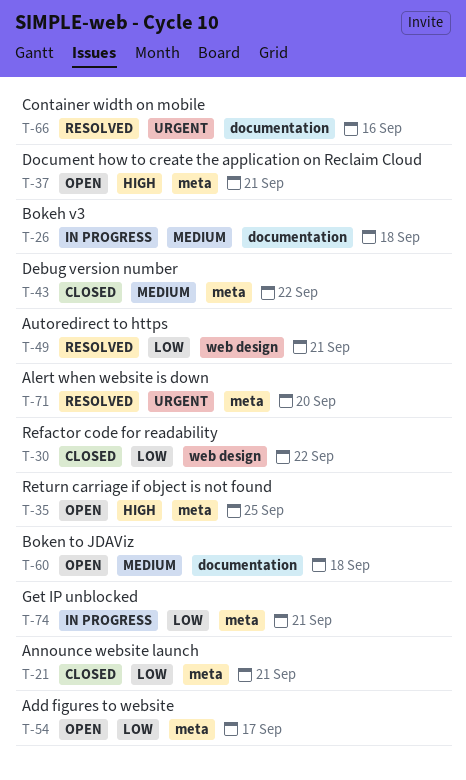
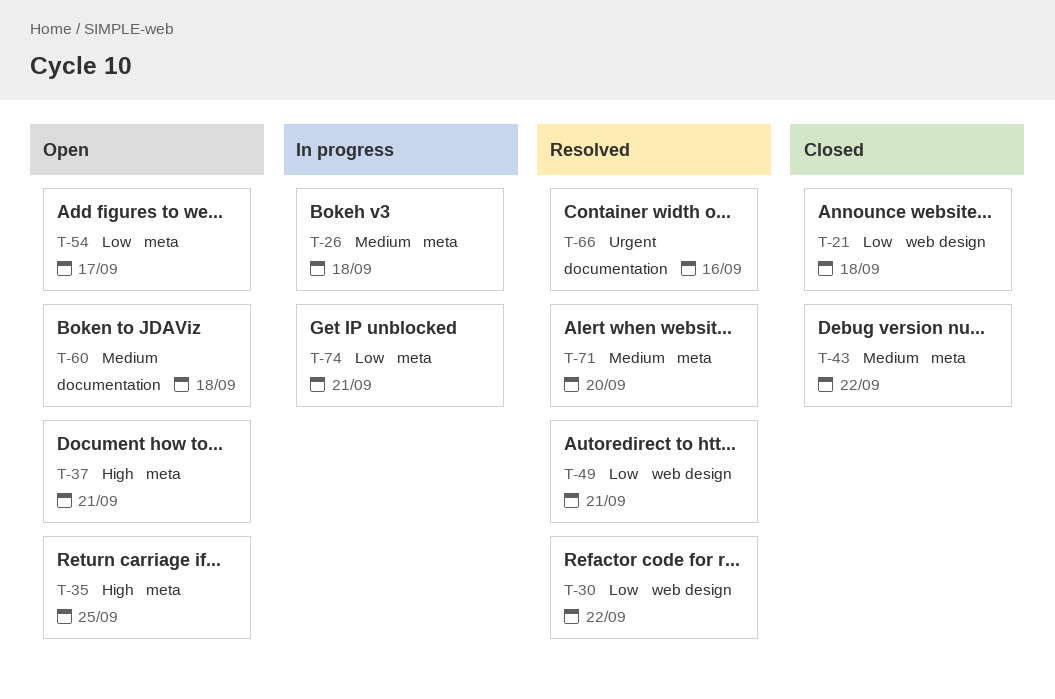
T-21, label: meta -> web design
T-21, due: Sep 21 -> Sep 18
T-26, label: documentation -> meta
T-30, status: Closed -> Resolved
T-71, priority: Urgent -> Medium

